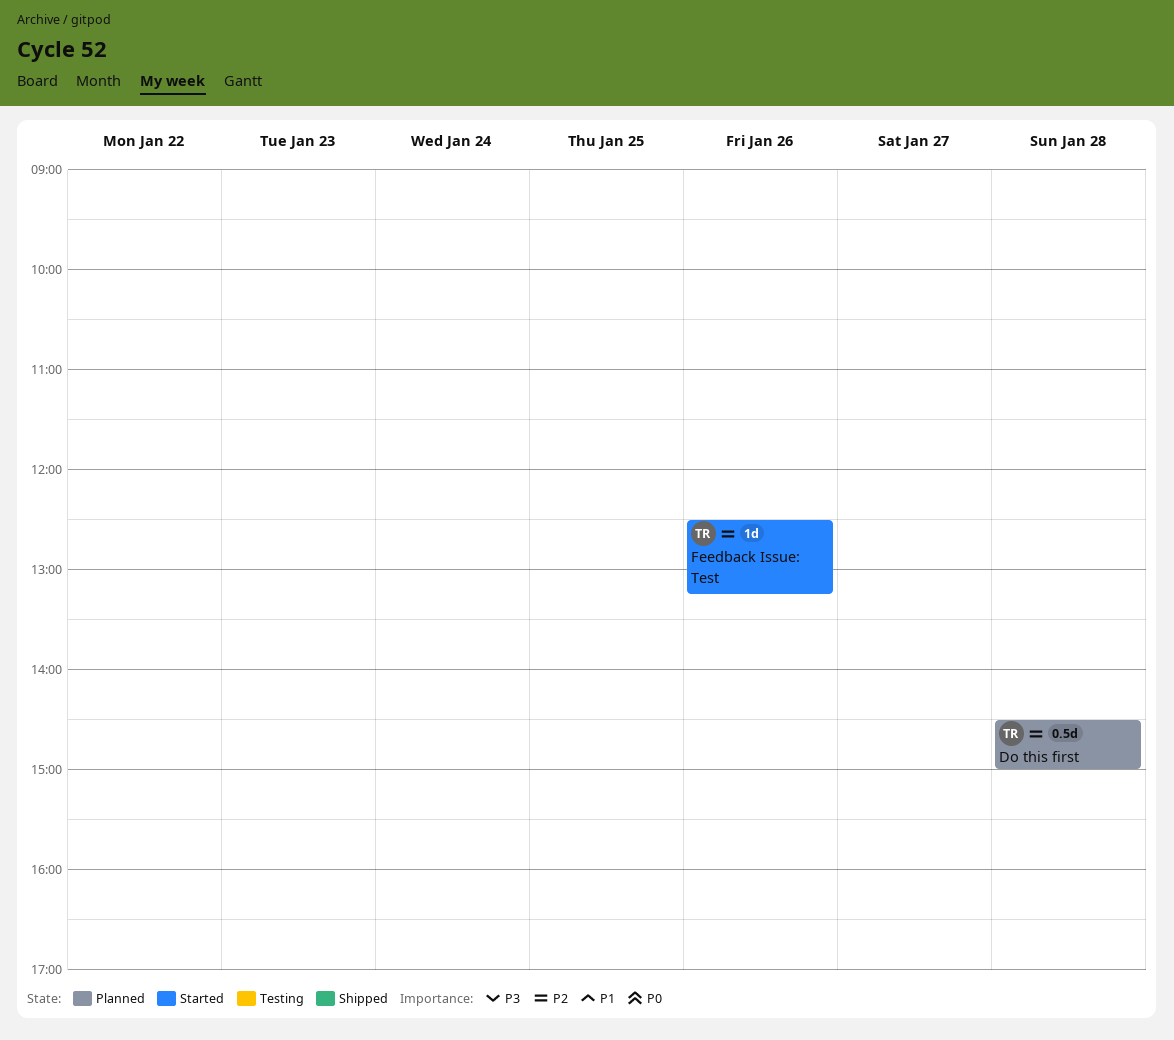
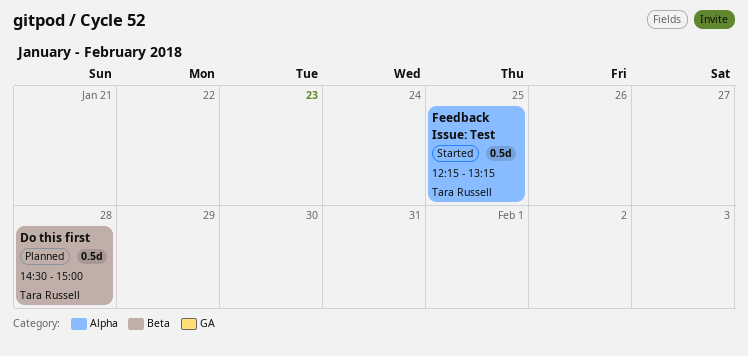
Feedback Issue: Test, estimate: 1d -> 0.5d
Feedback Issue: Test, day: Jan 26 -> Jan 25
Feedback Issue: Test, begins: 12:30 -> 12:15

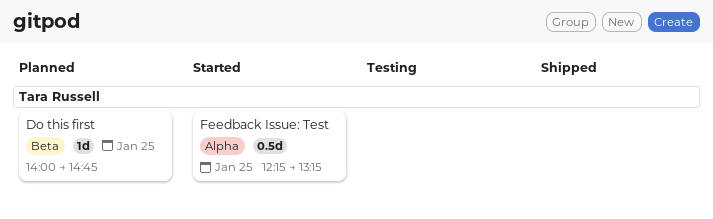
Do this first, estimate: 0.5d -> 1d
Do this first, day: Jan 28 -> Jan 25
Do this first, begins: 14:30 -> 14:00
Do this first, ends: 15:00 -> 14:45

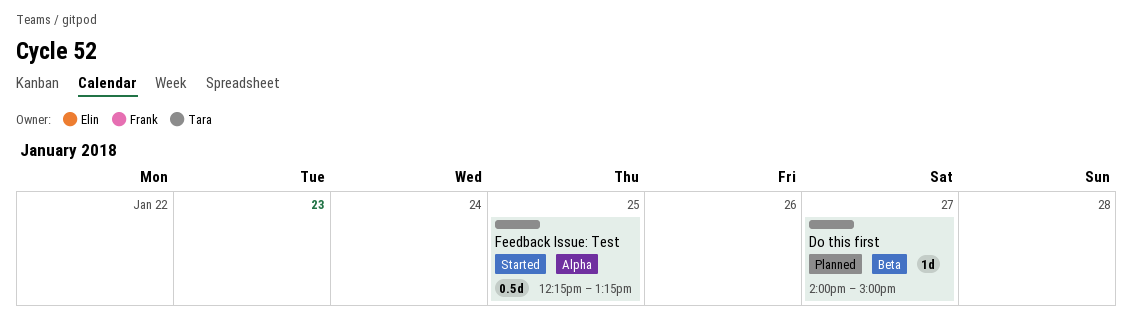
Do this first, day: Jan 25 -> Jan 27
Do this first, ends: 14:45 -> 15:00

